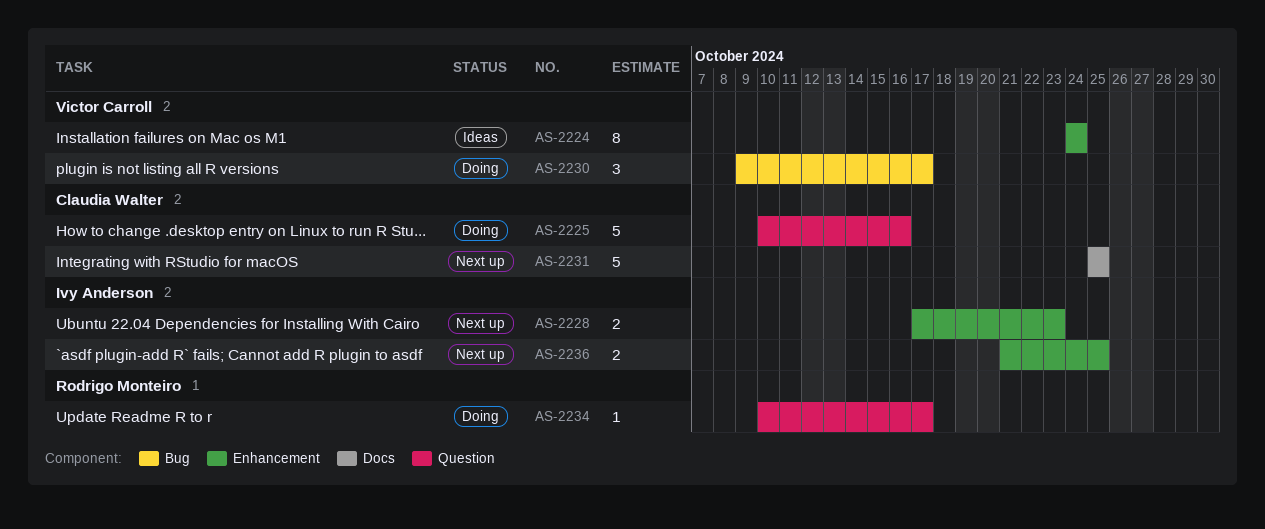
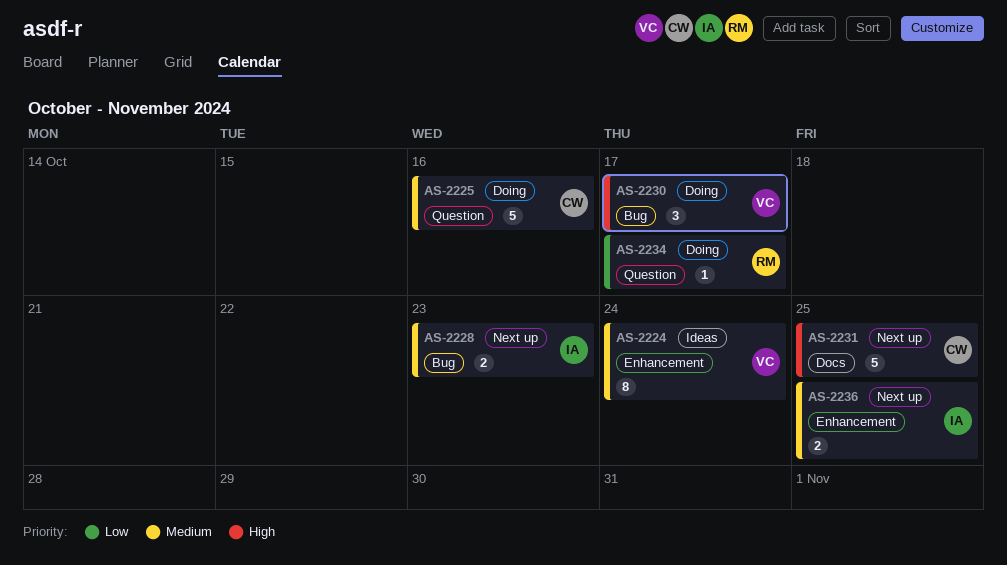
AS-2228, label: Enhancement -> Bug

